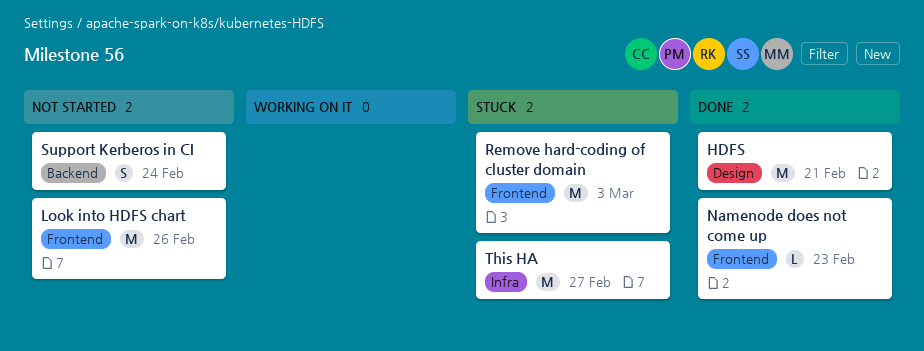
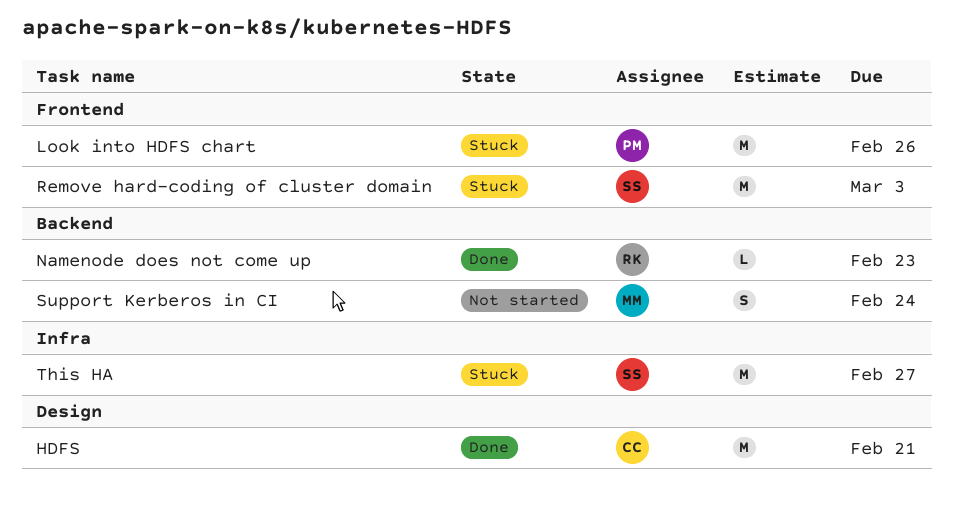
Look into HDFS chart, status: Not started -> Stuck
Namenode does not come up, label: Frontend -> Backend

